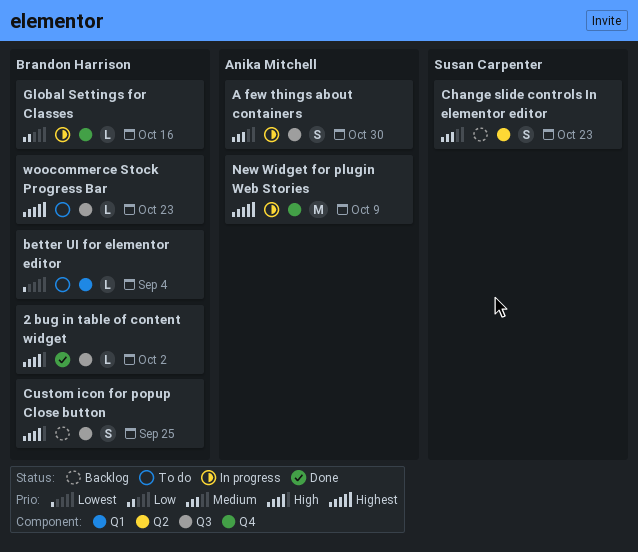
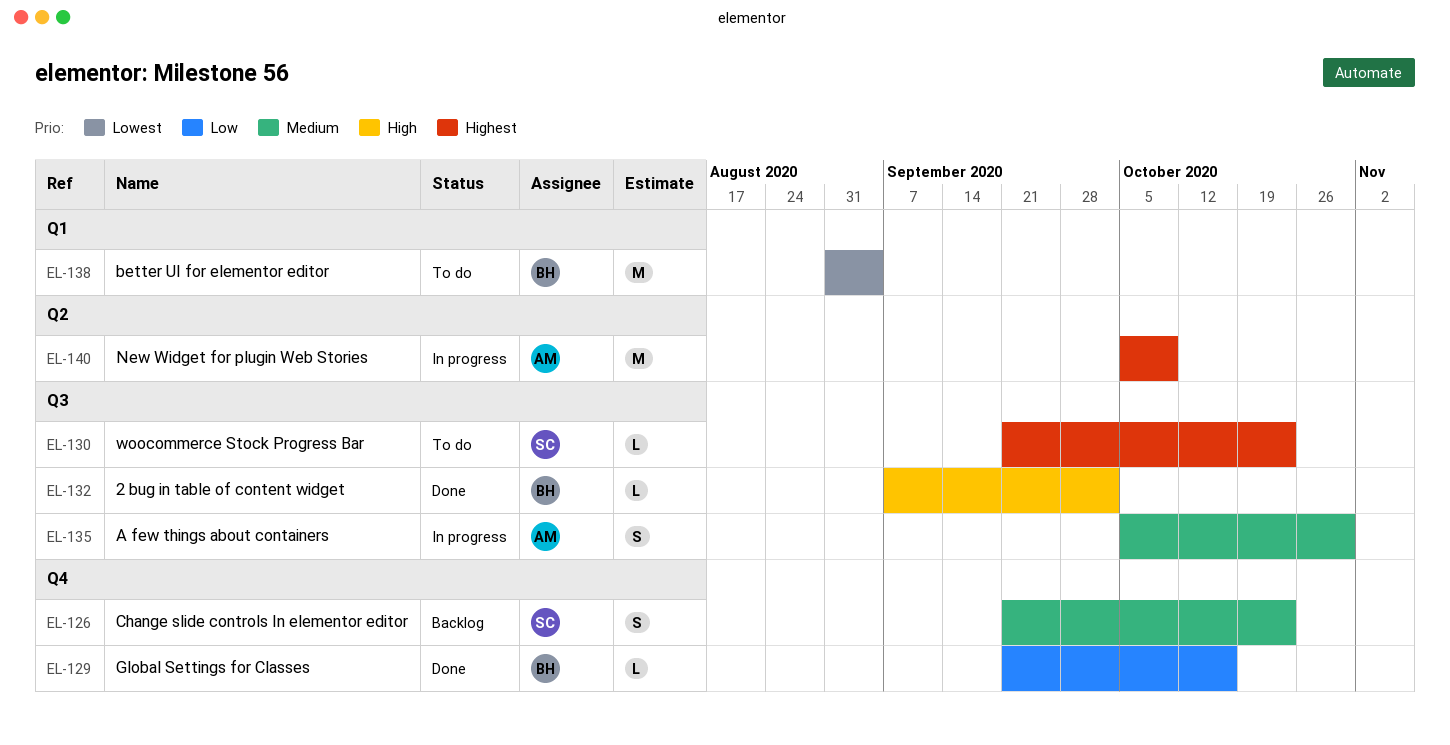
better UI for elementor editor, estimate: L -> M
Change slide controls In elementor editor, label: Q2 -> Q4
Custom icon for popup Close button: present -> none
Global Settings for Classes, status: In progress -> Done
New Widget for plugin Web Stories, label: Q4 -> Q2
woocommerce Stock Progress Bar, owner: Brandon Harrison -> Susan Carpenter

